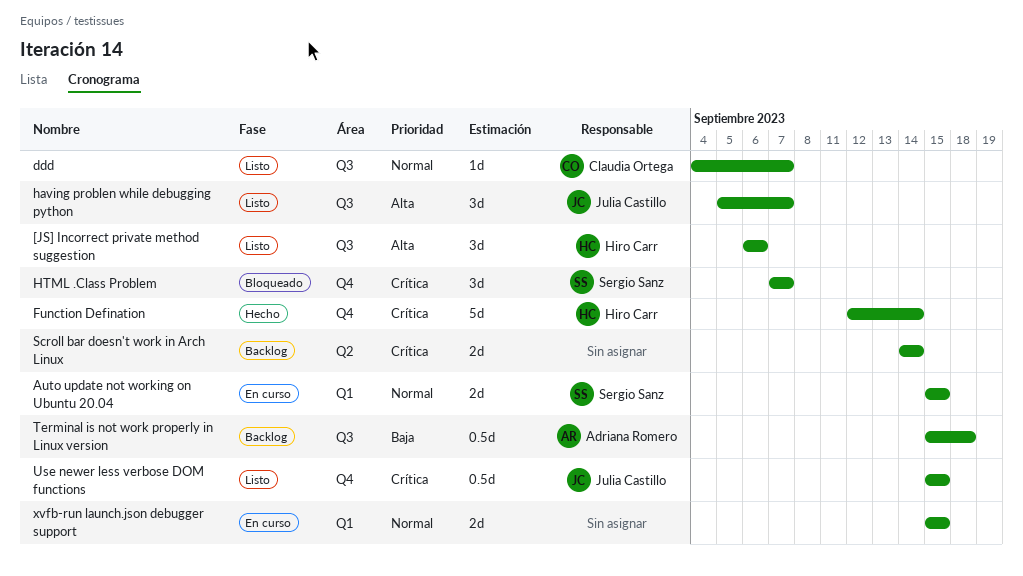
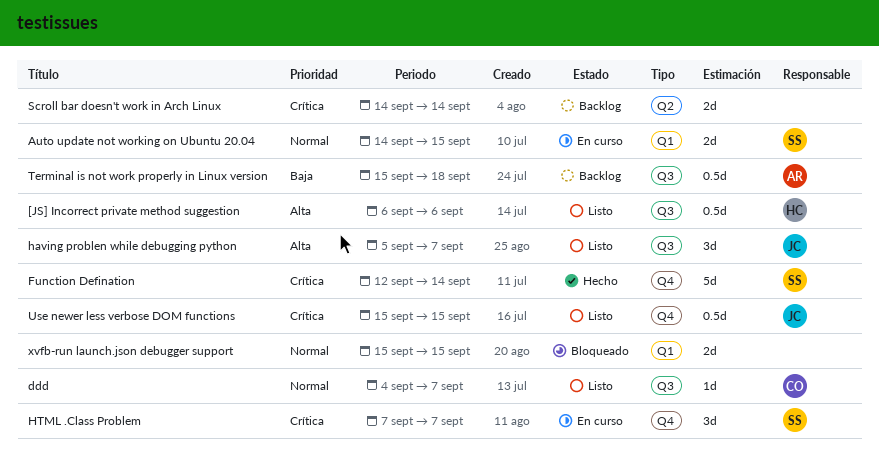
[JS] Incorrect private method suggestion, estimate: 3d -> 0.5d
Auto update not working on Ubuntu 20.04, start: Sep 15 -> Sep 14
Function Defination, owner: Hiro Carr -> Sergio Sanz
HTML .Class Problem, status: Bloqueado -> En curso
xvfb-run launch.json debugger support, status: En curso -> Bloqueado

